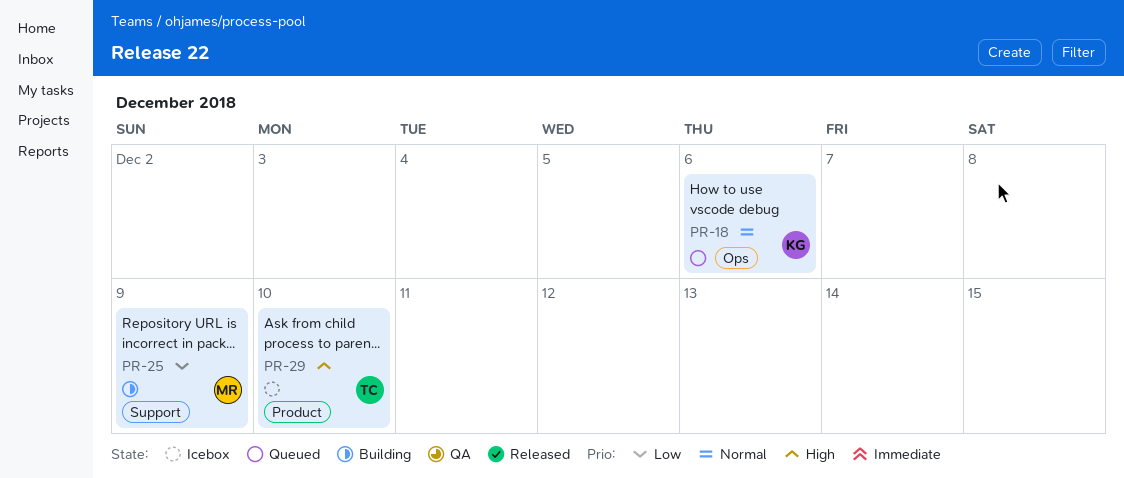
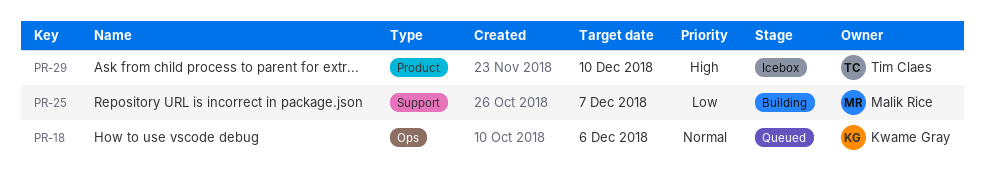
PR-25, due: Dec 9 -> Dec 7

